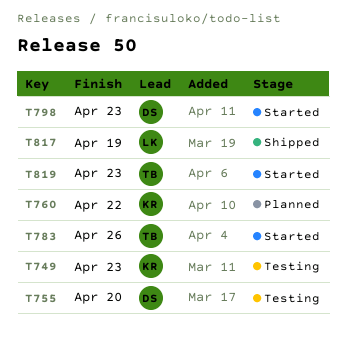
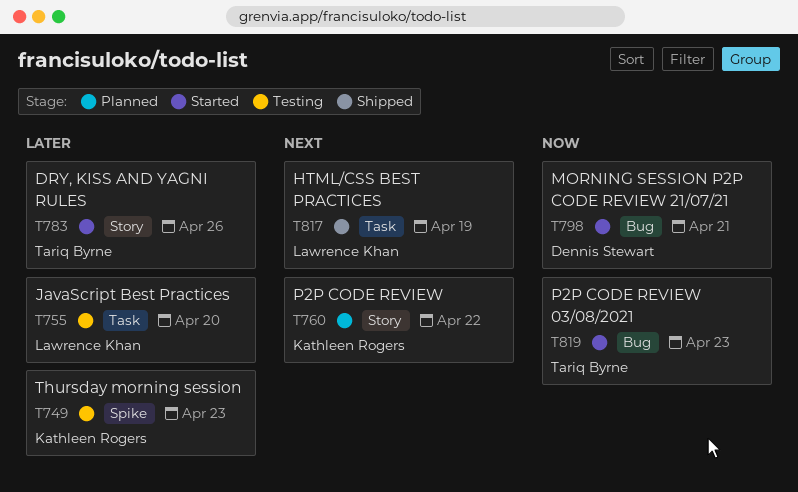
T755, owner: Dennis Stewart -> Lawrence Khan
T798, due: Apr 23 -> Apr 21

